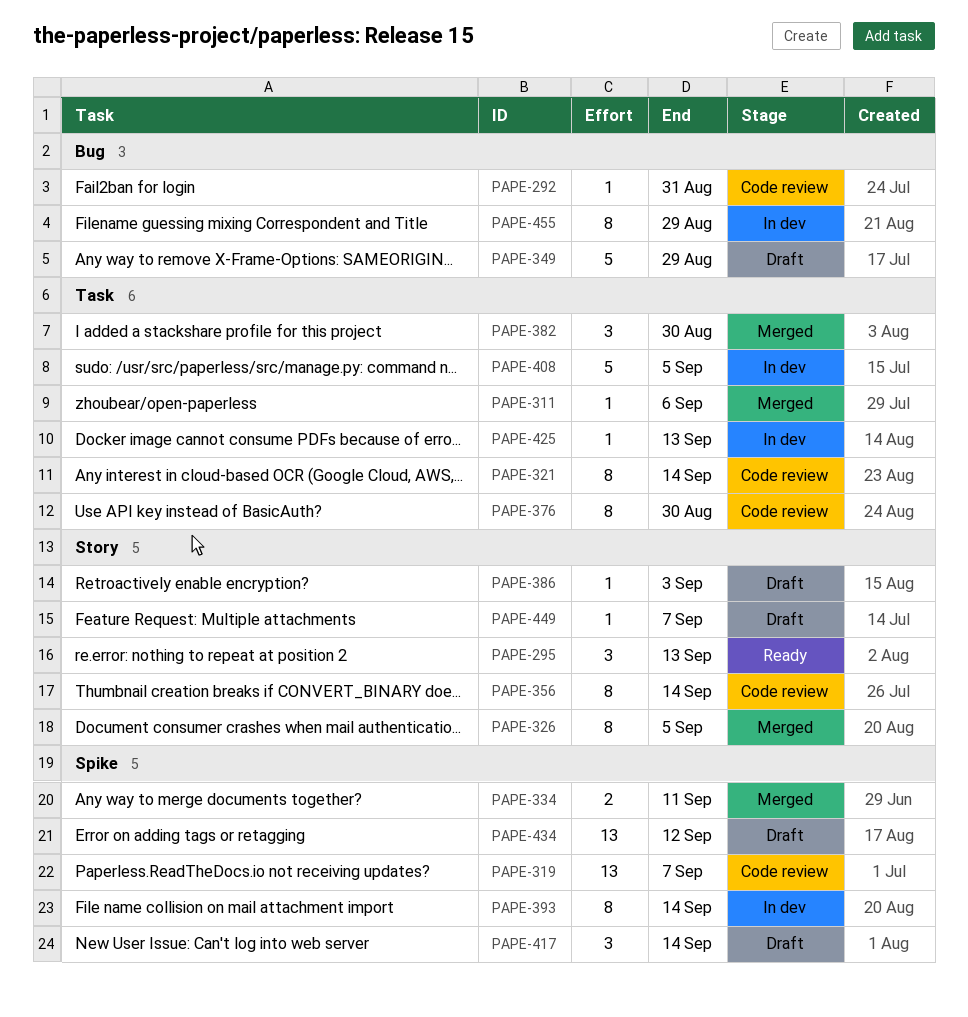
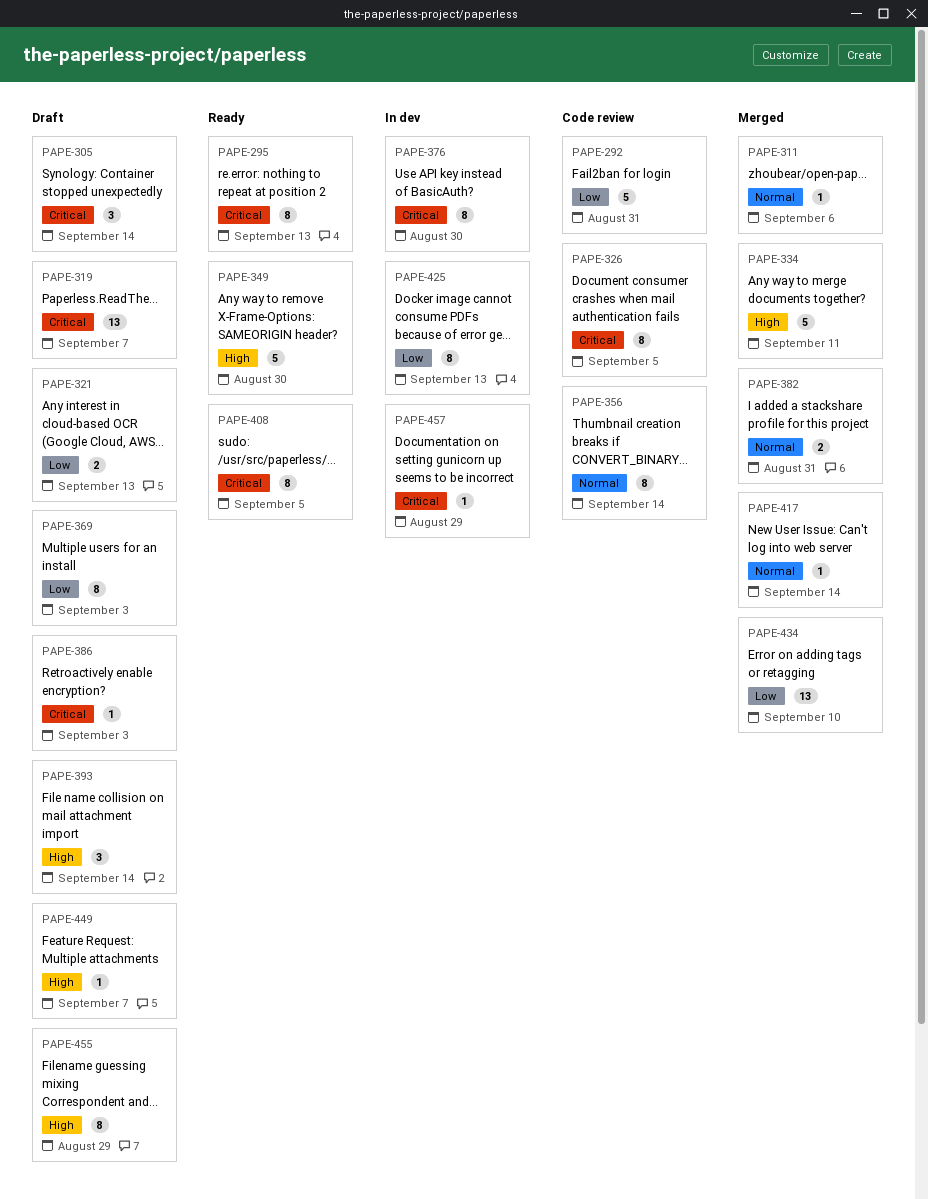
PAPE-292, estimate: 1 -> 5
PAPE-295, estimate: 3 -> 8
PAPE-305: none -> present
PAPE-319, status: Code review -> Draft
PAPE-321, status: Code review -> Draft
PAPE-321, estimate: 8 -> 2
PAPE-321, due: Sep 14 -> Sep 13
PAPE-326, status: Merged -> Code review
PAPE-334, estimate: 2 -> 5
PAPE-349, status: Draft -> Ready
PAPE-349, due: Aug 29 -> Aug 30
PAPE-369: none -> present
PAPE-376, status: Code review -> In dev
PAPE-382, estimate: 3 -> 2
PAPE-382, due: Aug 30 -> Aug 31
PAPE-393, status: In dev -> Draft
PAPE-393, estimate: 8 -> 3
PAPE-408, status: In dev -> Ready
PAPE-408, estimate: 5 -> 8
PAPE-417, status: Draft -> Merged
PAPE-417, estimate: 3 -> 1
PAPE-425, estimate: 1 -> 8
PAPE-434, status: Draft -> Merged
PAPE-434, due: Sep 12 -> Sep 10
PAPE-455, status: In dev -> Draft
PAPE-457: none -> present

